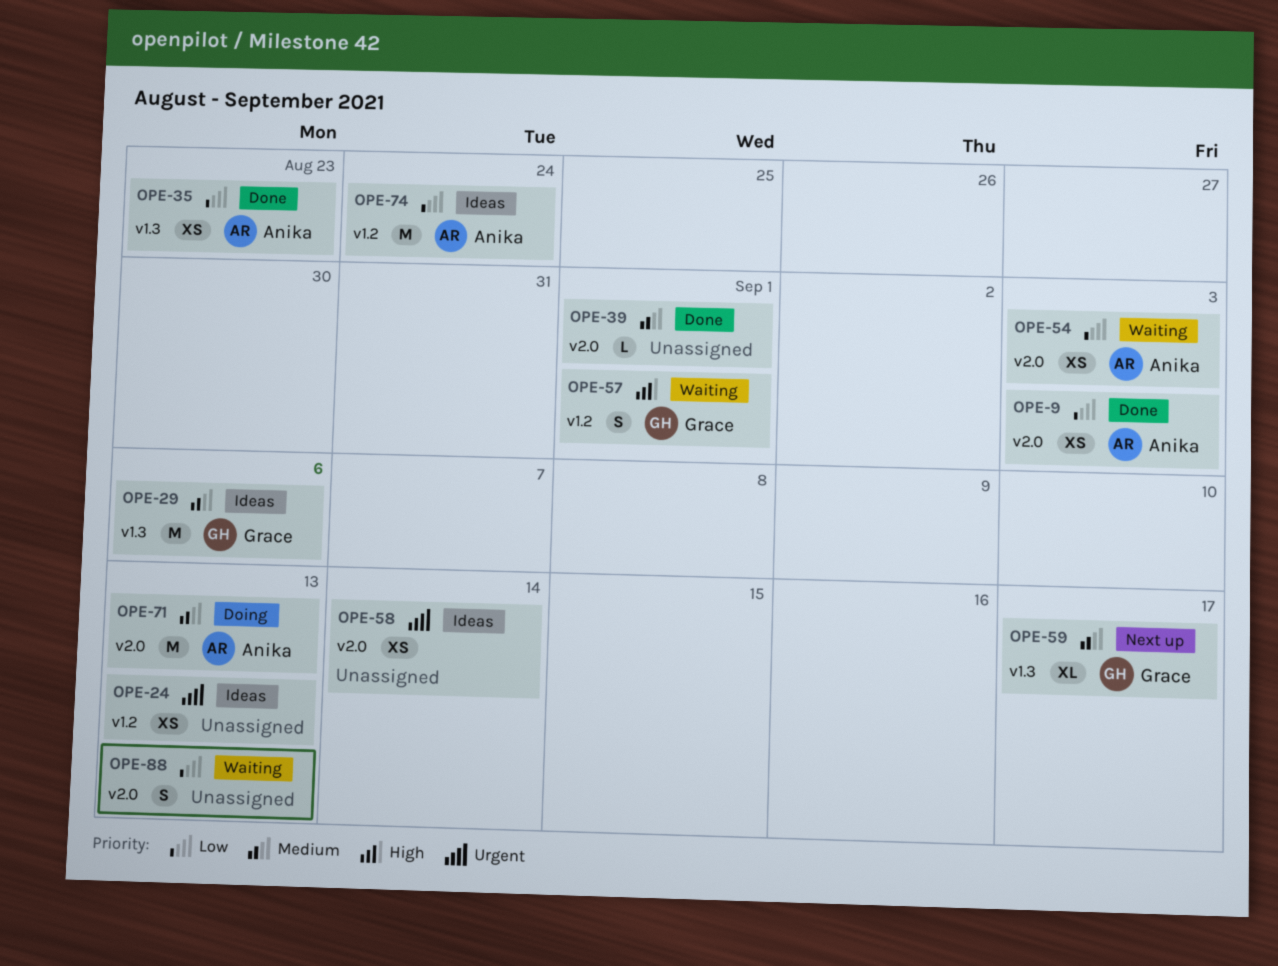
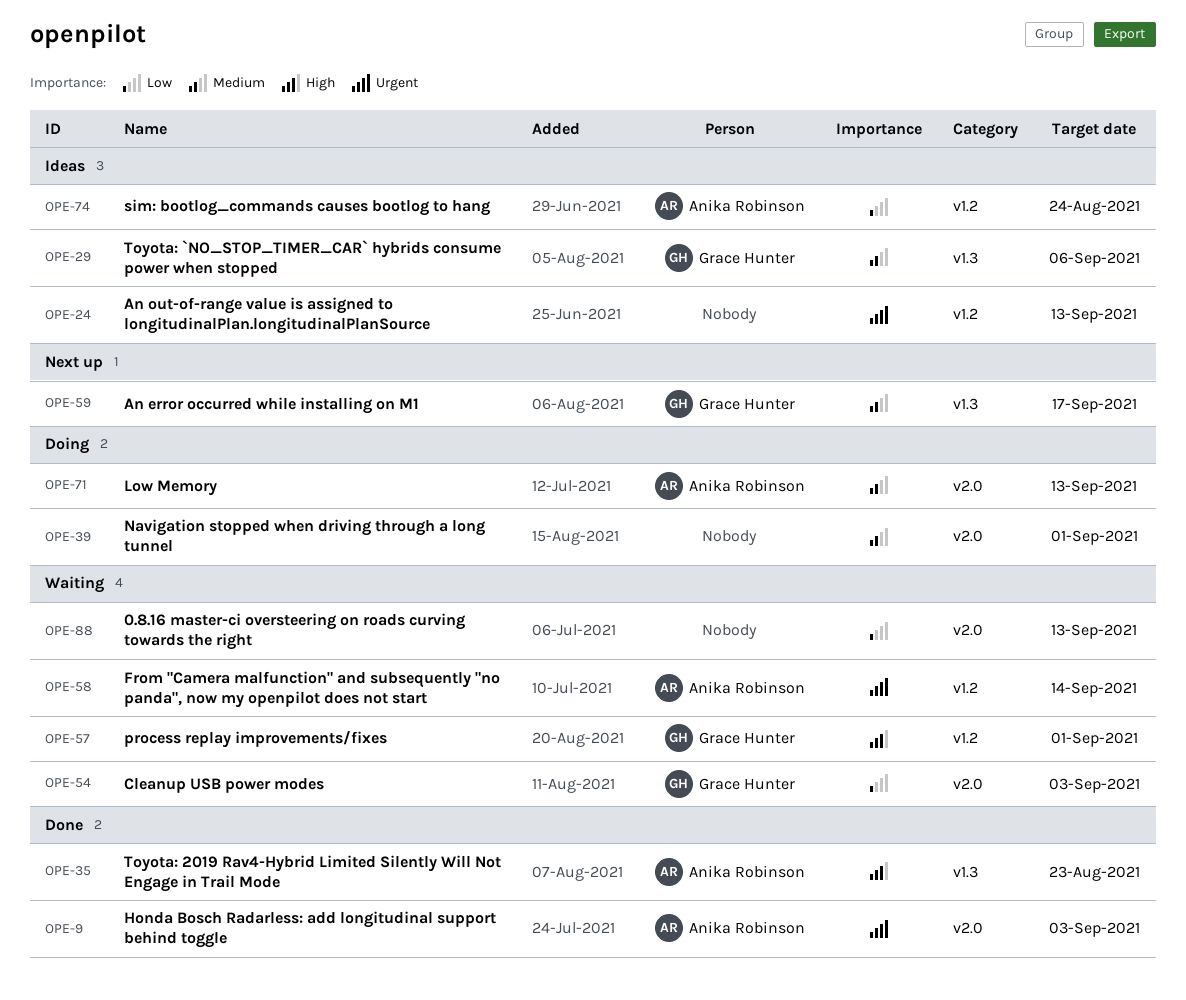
OPE-9, priority: Low -> Urgent
OPE-35, priority: Low -> High
OPE-39, status: Done -> Doing
OPE-54, owner: Anika Robinson -> Grace Hunter
OPE-58, status: Ideas -> Waiting
OPE-58, owner: none -> Anika Robinson
OPE-58, label: v2.0 -> v1.2

